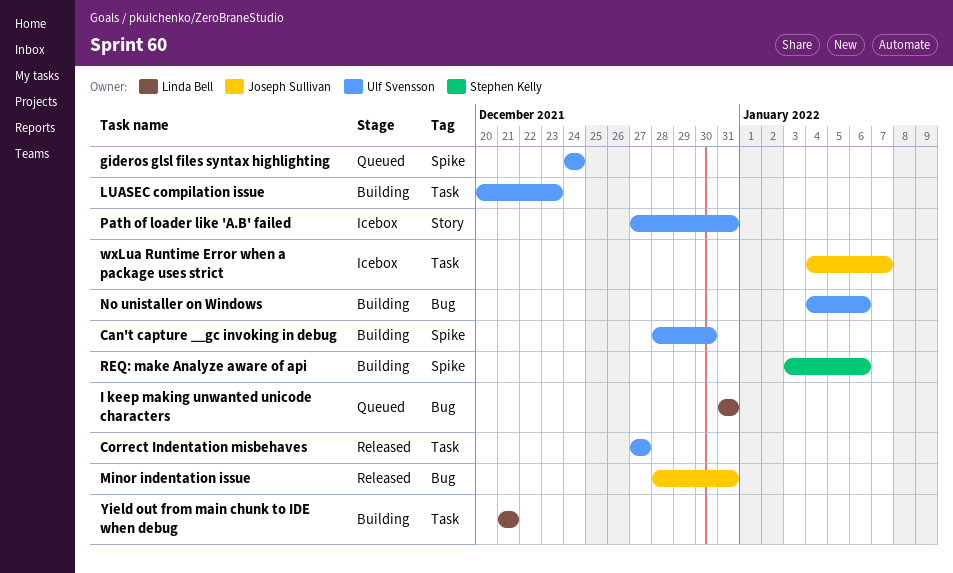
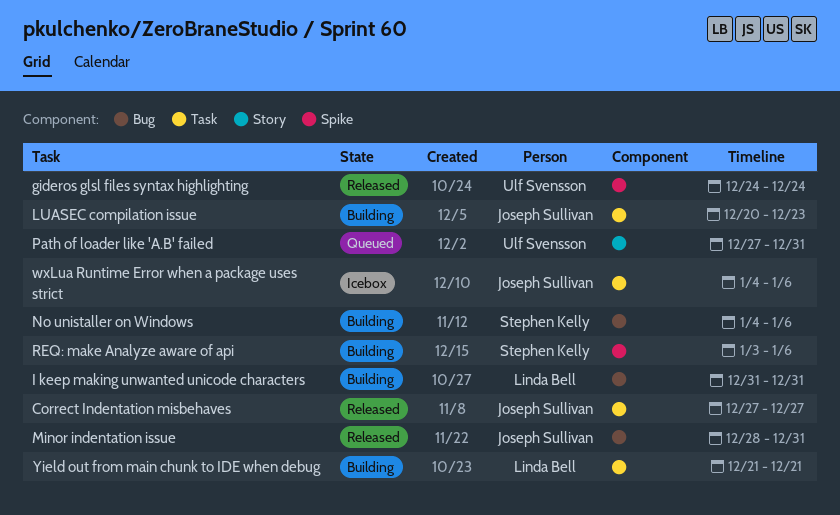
Can't capture __gc invoking in debug: present -> none
Correct Indentation misbehaves, owner: Ulf Svensson -> Joseph Sullivan
gideros glsl files syntax highlighting, status: Queued -> Released
I keep making unwanted unicode characters, status: Queued -> Building
LUASEC compilation issue, owner: Ulf Svensson -> Joseph Sullivan
No unistaller on Windows, owner: Ulf Svensson -> Stephen Kelly
Path of loader like 'A.B' failed, status: Icebox -> Queued
wxLua Runtime Error when a package uses strict, due: Jan 7 -> Jan 6

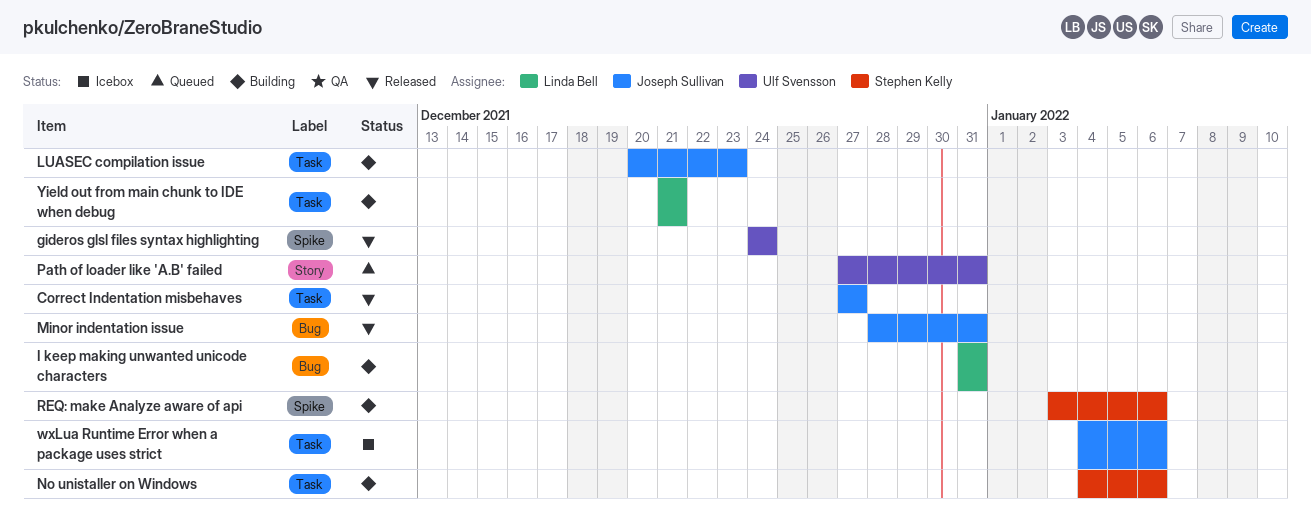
No unistaller on Windows, label: Bug -> Task

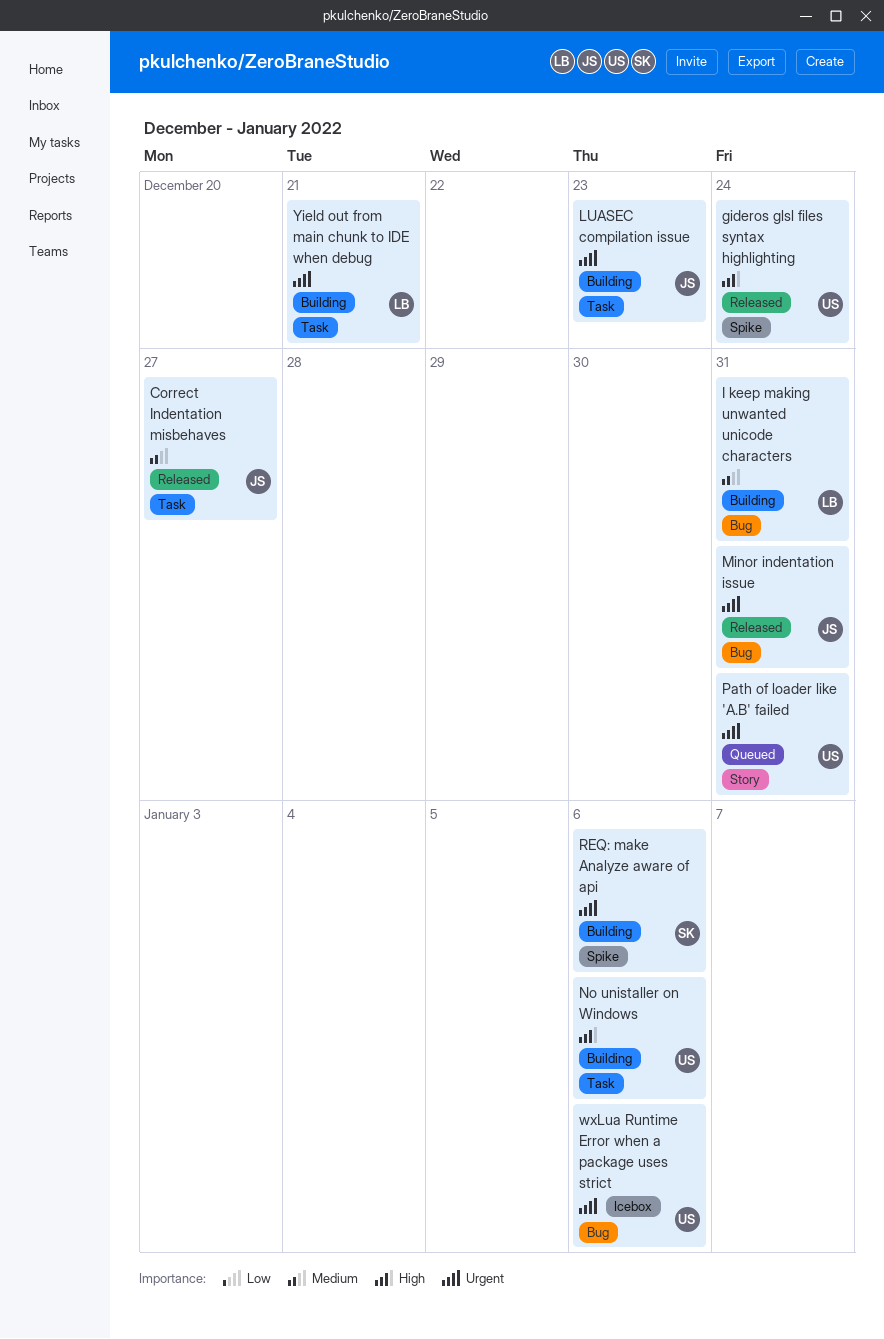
No unistaller on Windows, owner: Stephen Kelly -> Ulf Svensson
wxLua Runtime Error when a package uses strict, owner: Joseph Sullivan -> Ulf Svensson
wxLua Runtime Error when a package uses strict, label: Task -> Bug

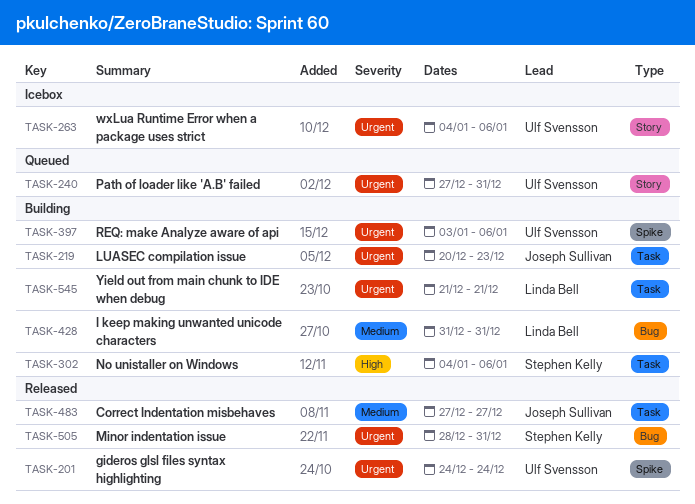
gideros glsl files syntax highlighting, priority: High -> Urgent
Minor indentation issue, owner: Joseph Sullivan -> Stephen Kelly
No unistaller on Windows, owner: Ulf Svensson -> Stephen Kelly
REQ: make Analyze aware of api, owner: Stephen Kelly -> Ulf Svensson
wxLua Runtime Error when a package uses strict, label: Bug -> Story

